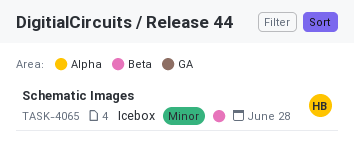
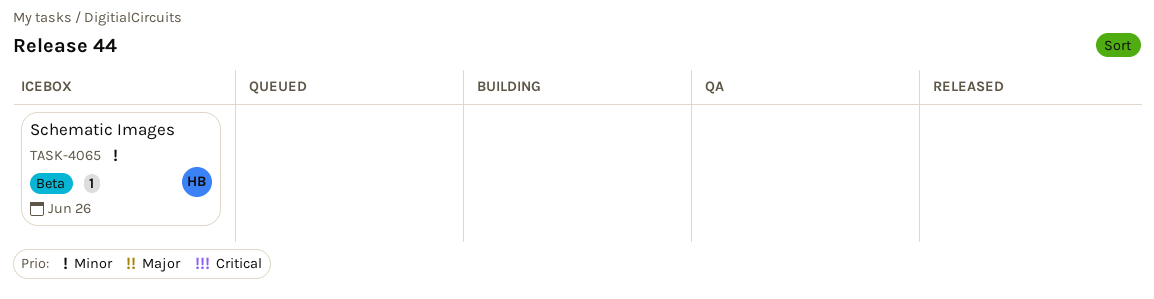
TASK-4065, due: Jun 28 -> Jun 26

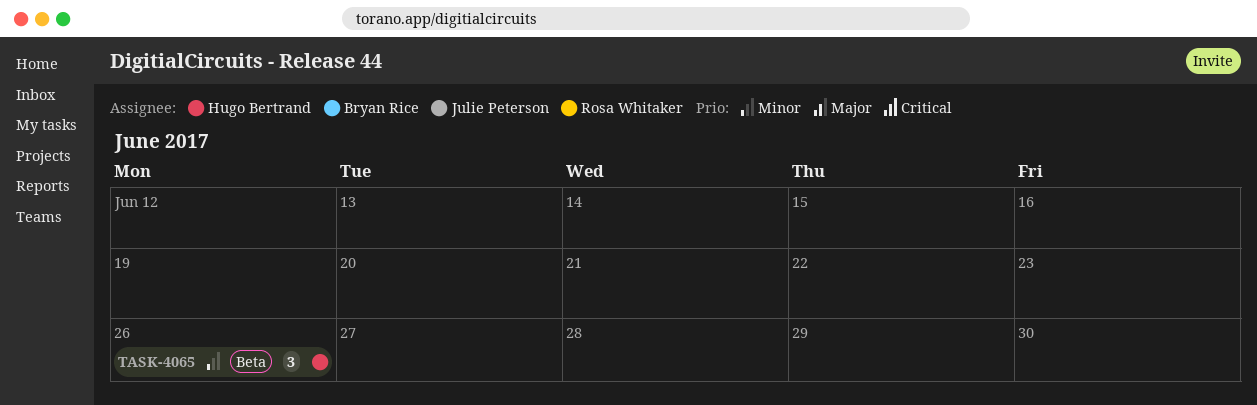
TASK-4065, estimate: 1 -> 3

